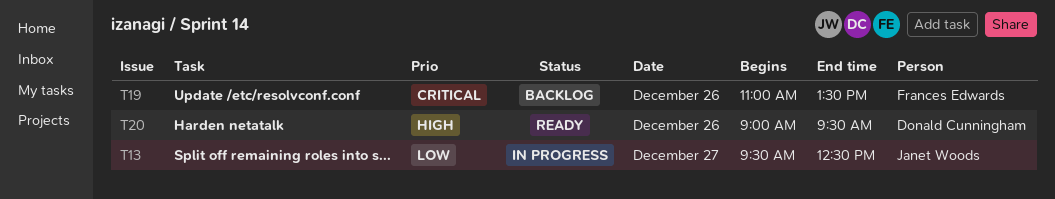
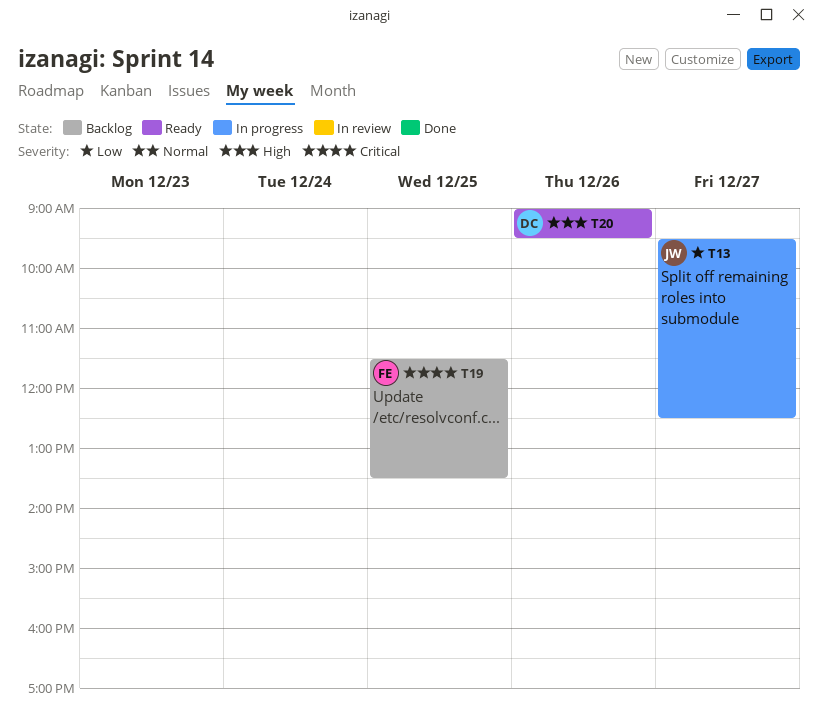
T19, day: Dec 26 -> Dec 25
T19, begins: 11:00 -> 11:30

